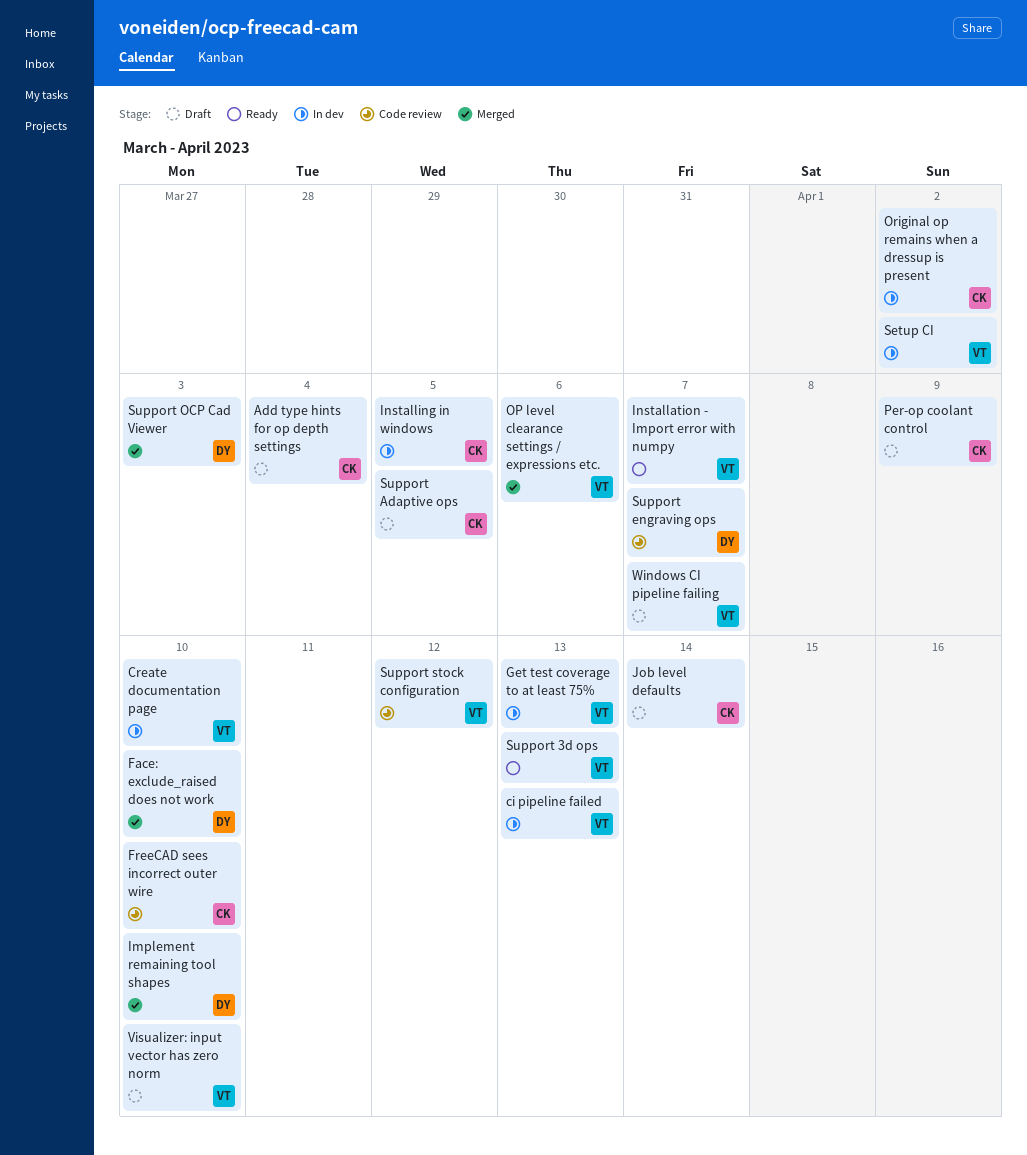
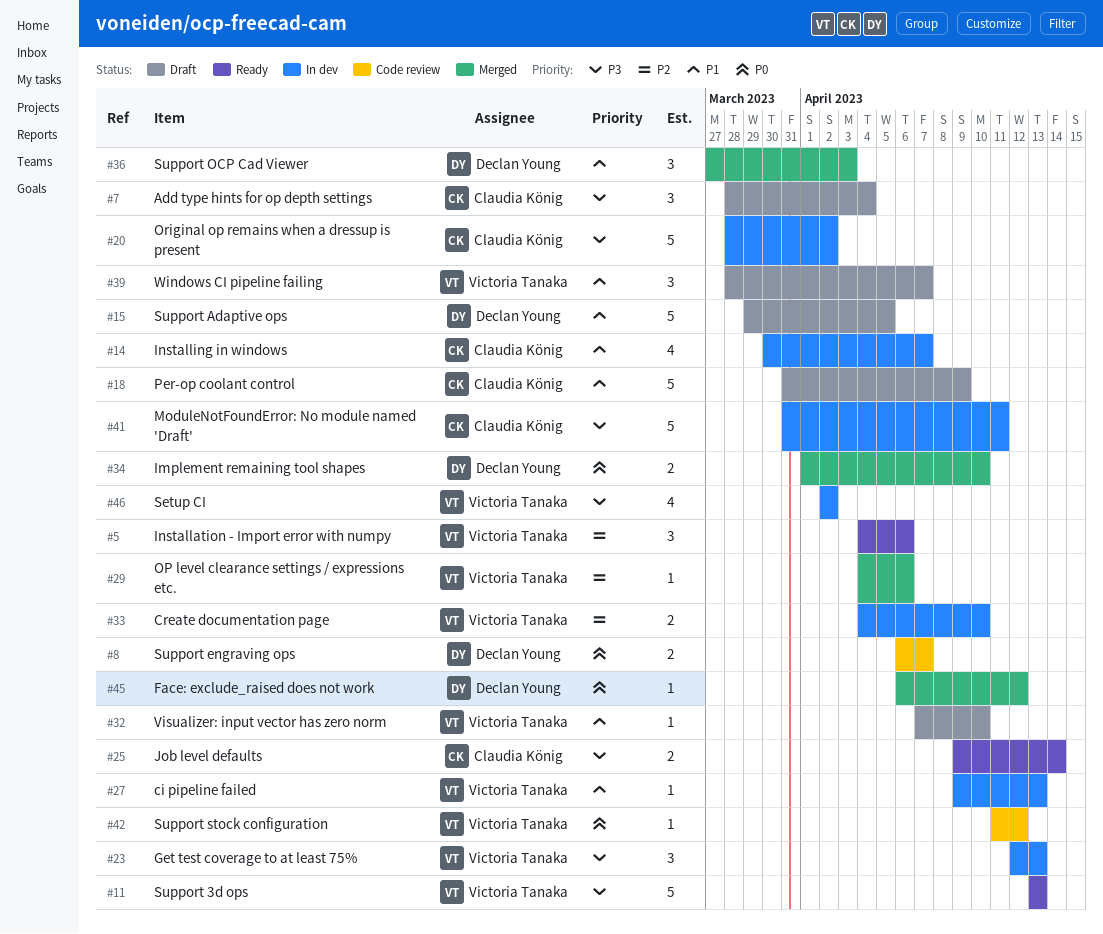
Face: exclude_raised does not work, due: Apr 10 -> Apr 12
FreeCAD sees incorrect outer wire: present -> none
Installation - Import error with numpy, due: Apr 7 -> Apr 6
Installing in windows, due: Apr 5 -> Apr 7
Job level defaults, status: Draft -> Ready
ModuleNotFoundError: No module named 'Draft': none -> present
Support Adaptive ops, owner: Claudia König -> Declan Young

